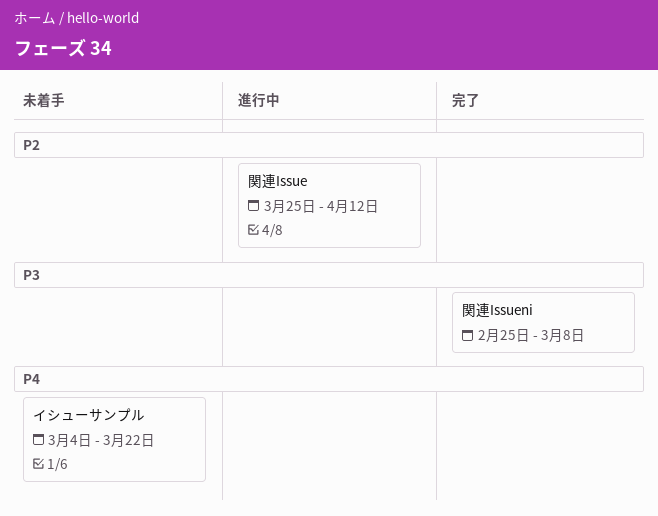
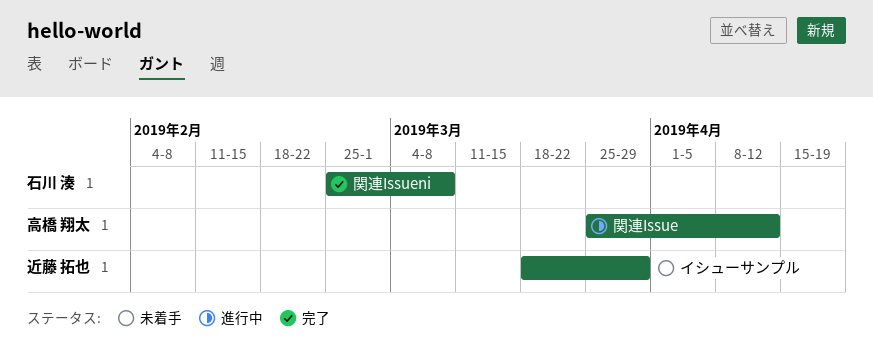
イシューサンプル, start: Mar 4 -> Mar 18
イシューサンプル, due: Mar 22 -> Mar 29

